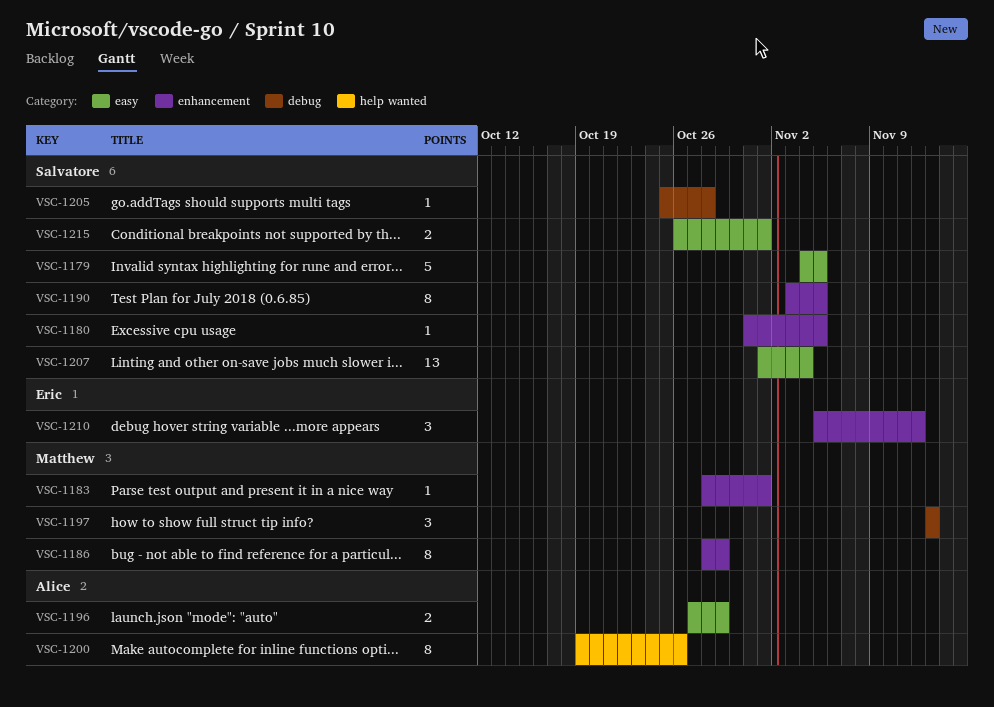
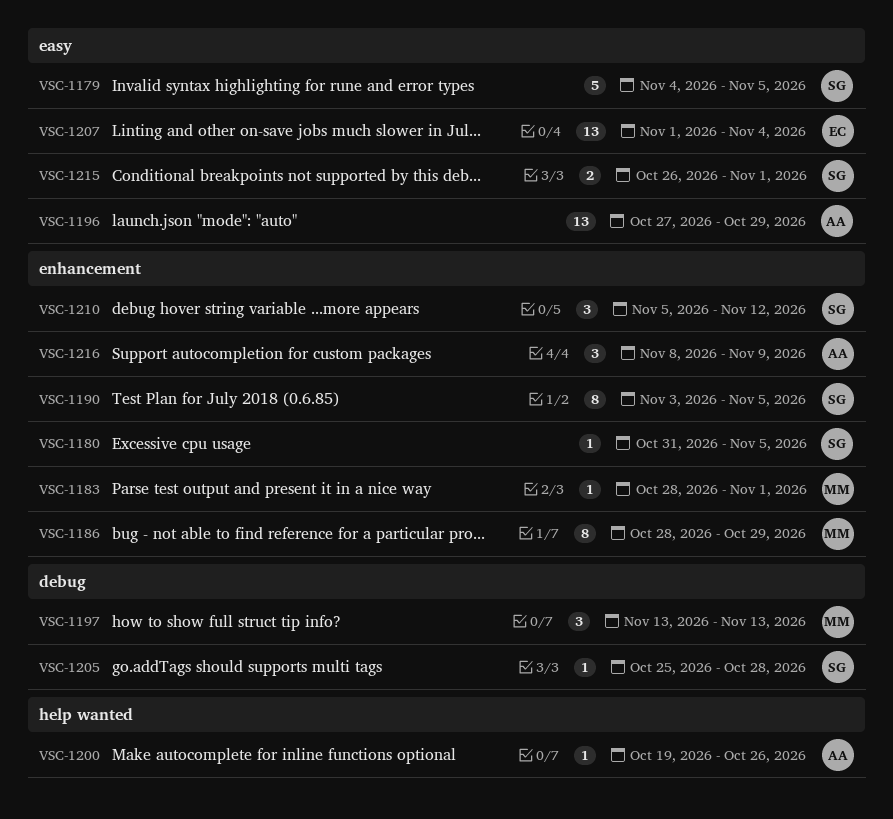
VSC-1196, estimate: 2 -> 13
VSC-1200, estimate: 8 -> 1
VSC-1207, owner: Salvatore -> Eric
VSC-1210, owner: Eric -> Salvatore
VSC-1216: none -> present

